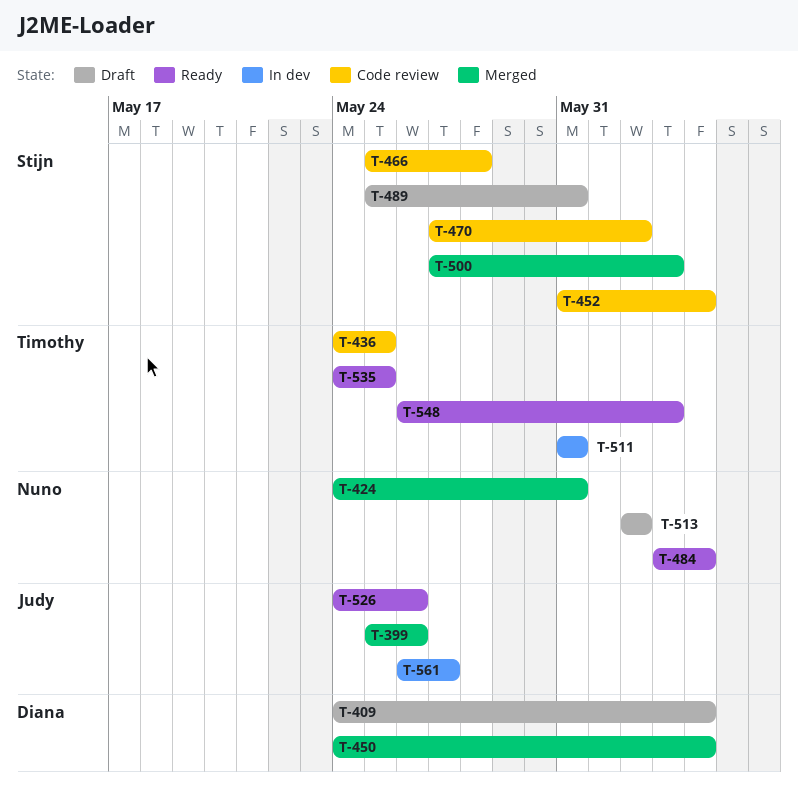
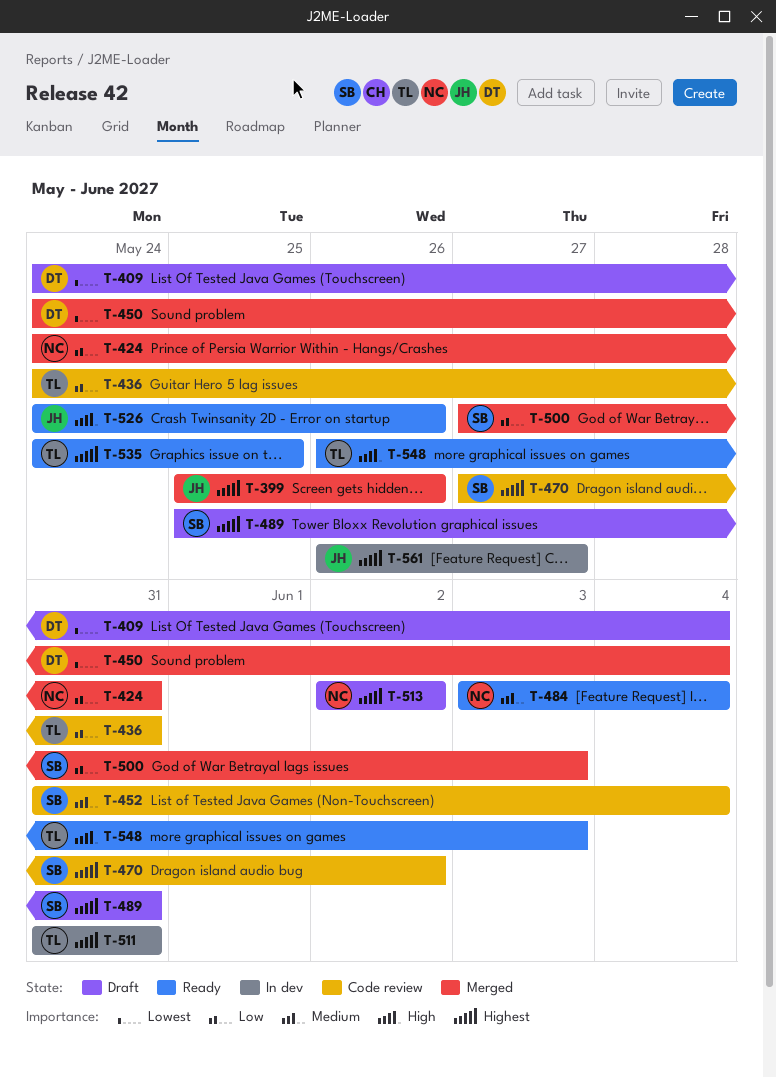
T-436, due: May 25 -> May 31
T-466: present -> none

